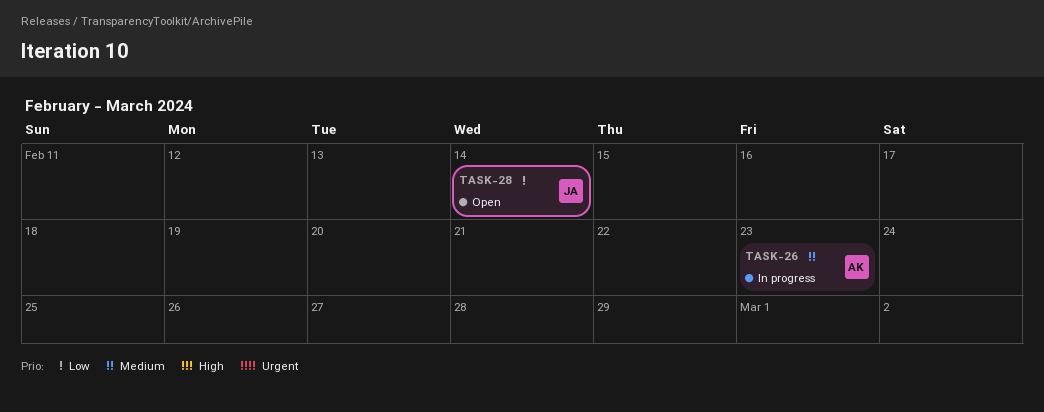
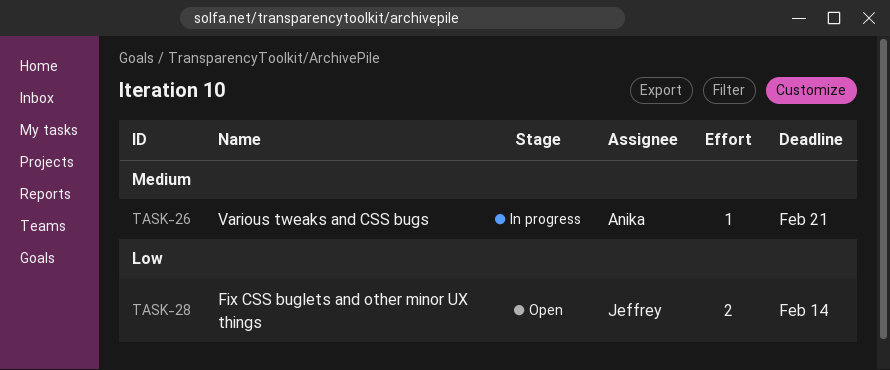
TASK-26, due: Feb 23 -> Feb 21

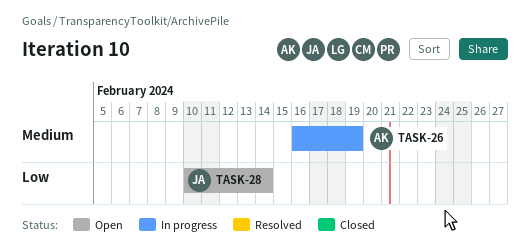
TASK-26, due: Feb 21 -> Feb 19

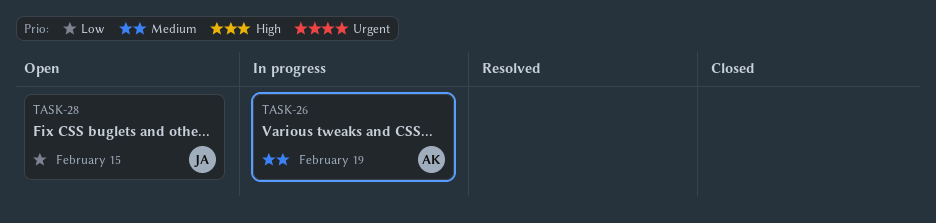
TASK-28, due: Feb 14 -> Feb 15

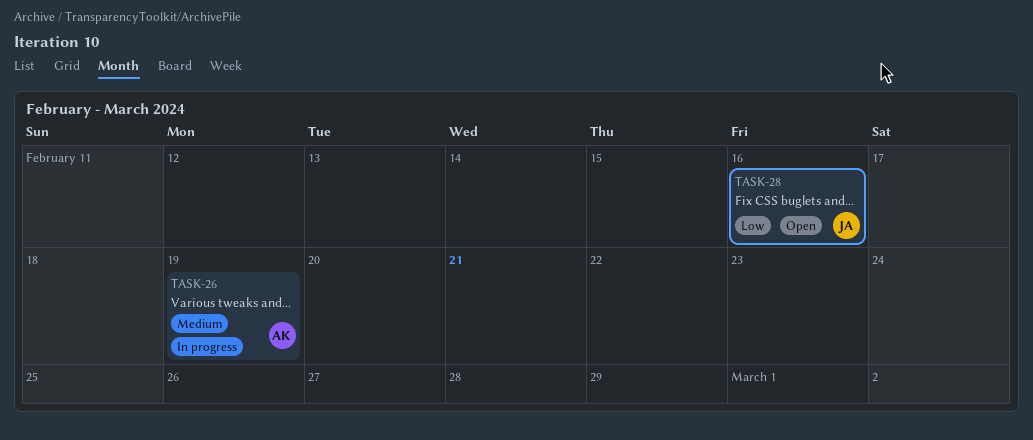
TASK-28, due: Feb 15 -> Feb 16

